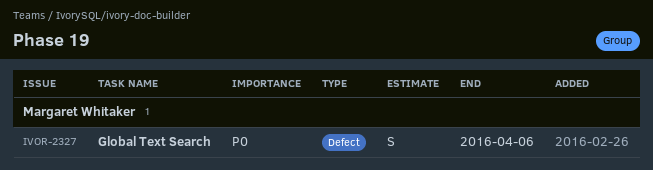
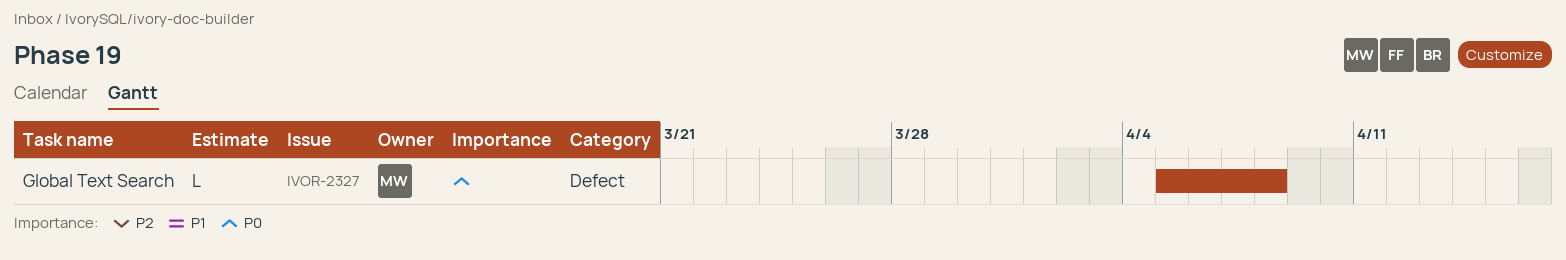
IVOR-2327, estimate: S -> L
IVOR-2327, due: Apr 6 -> Apr 8

